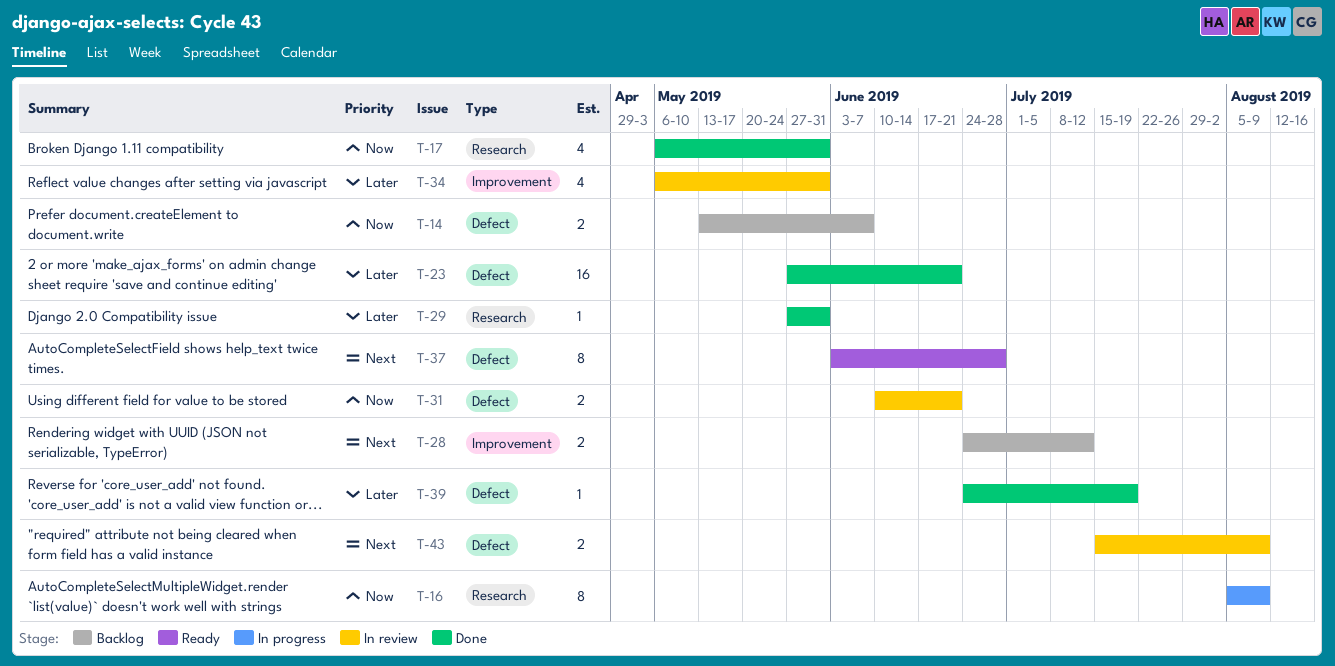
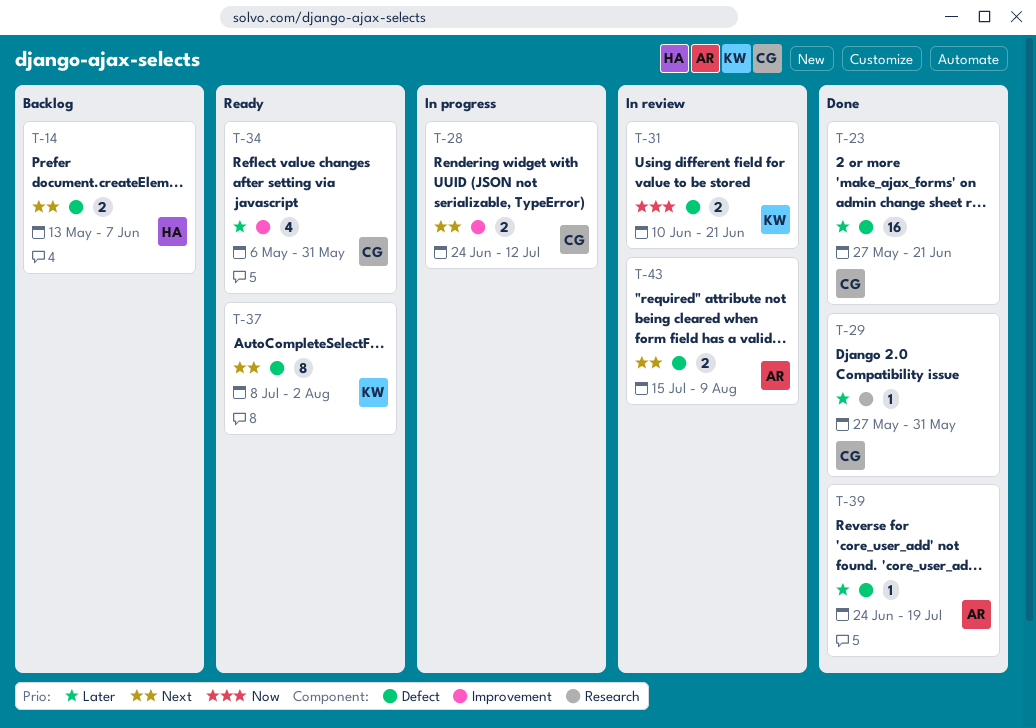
T-14, priority: Now -> Next
T-16: present -> none
T-17: present -> none
T-28, status: Backlog -> In progress
T-34, status: In review -> Ready
T-37, start: Jun 3 -> Jul 8
T-37, due: Jun 28 -> Aug 2

